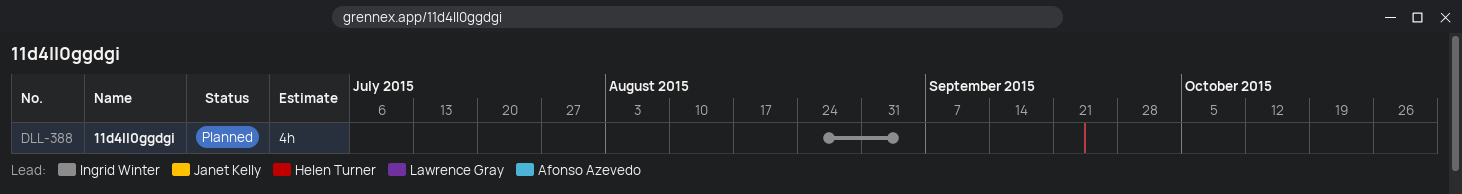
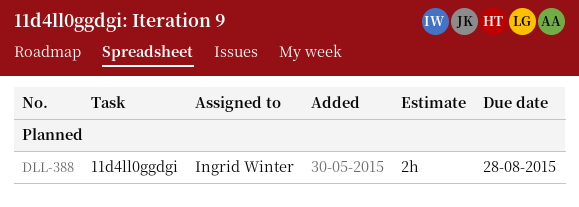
DLL-388, estimate: 4h -> 2h
DLL-388, due: Sep 4 -> Aug 28

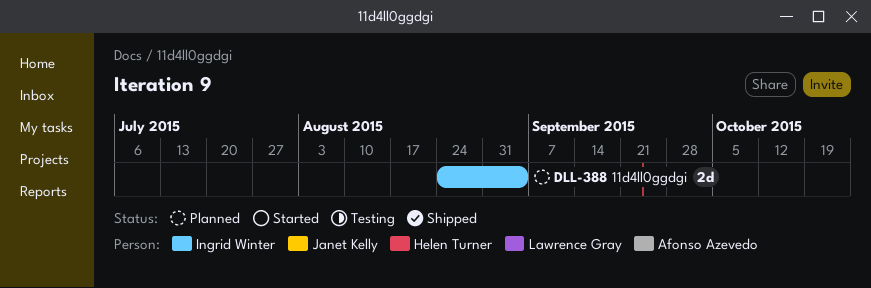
DLL-388, estimate: 2h -> 2d
DLL-388, due: Aug 28 -> Sep 4

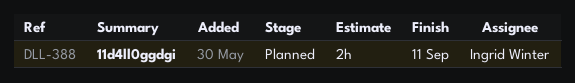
DLL-388, estimate: 2d -> 2h
DLL-388, due: Sep 4 -> Sep 11

